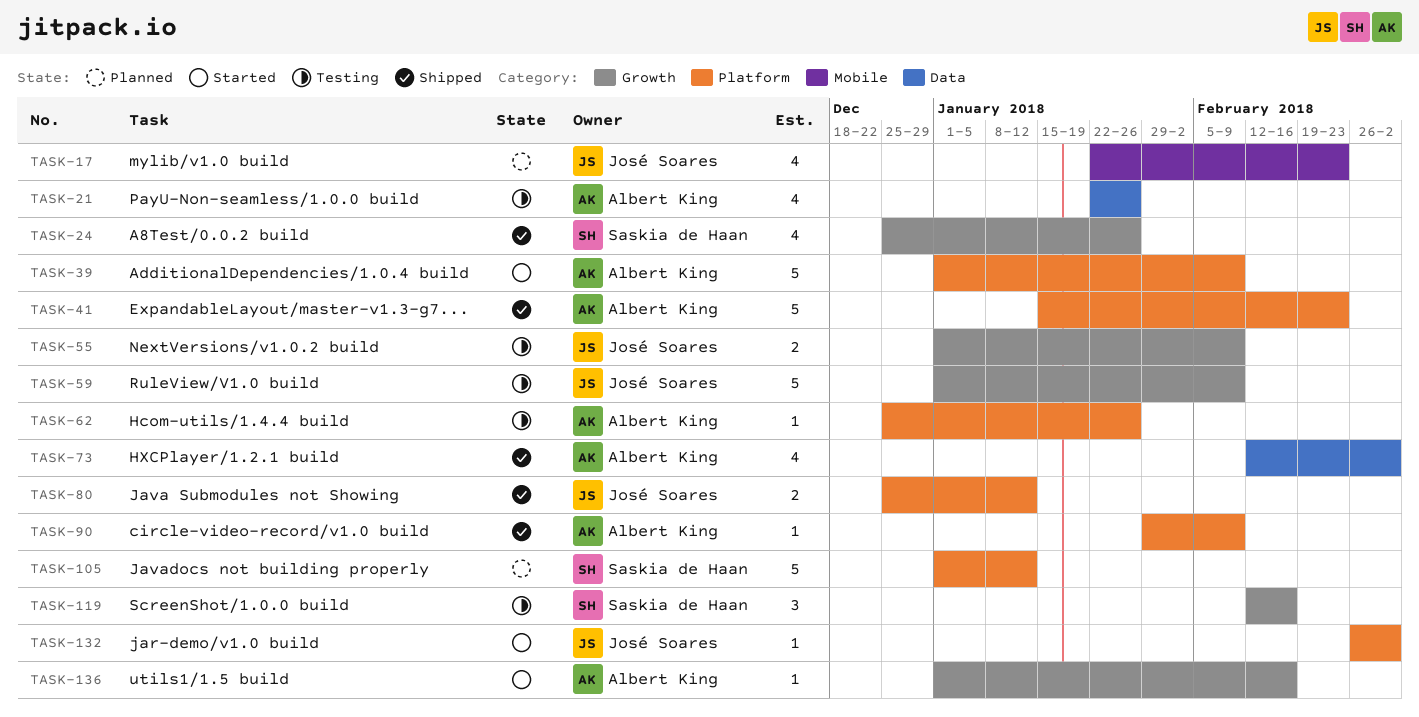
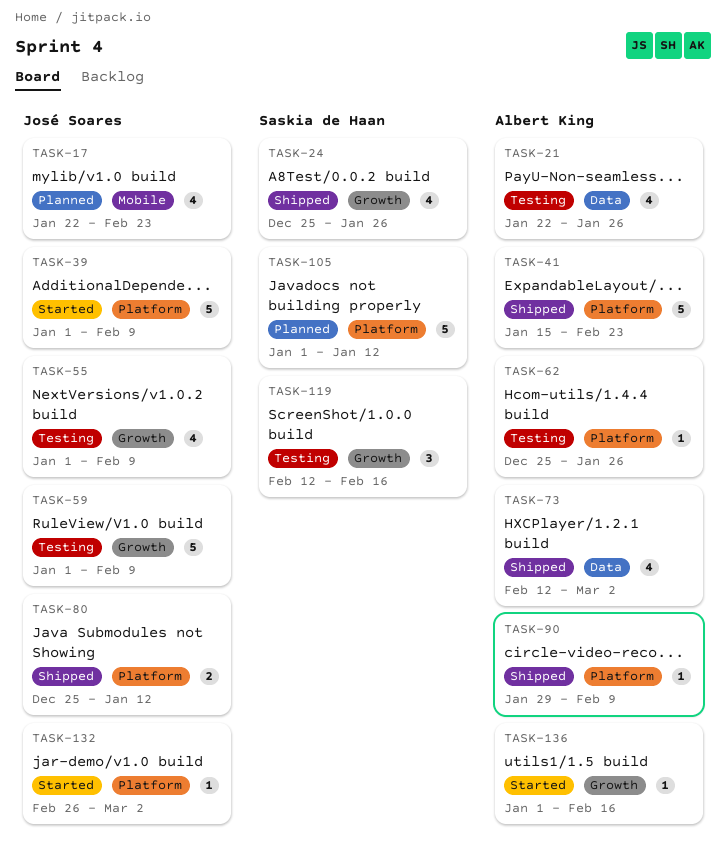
TASK-39, owner: Albert King -> José Soares
TASK-55, estimate: 2 -> 4

